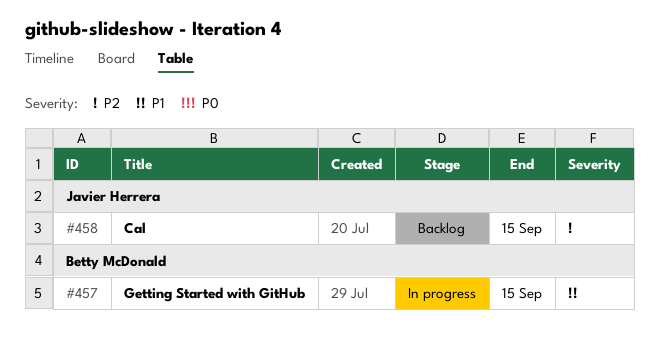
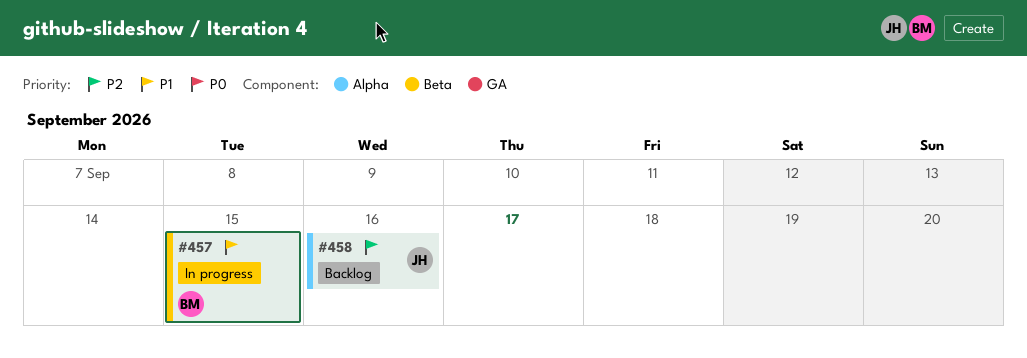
#458, due: Sep 15 -> Sep 16

